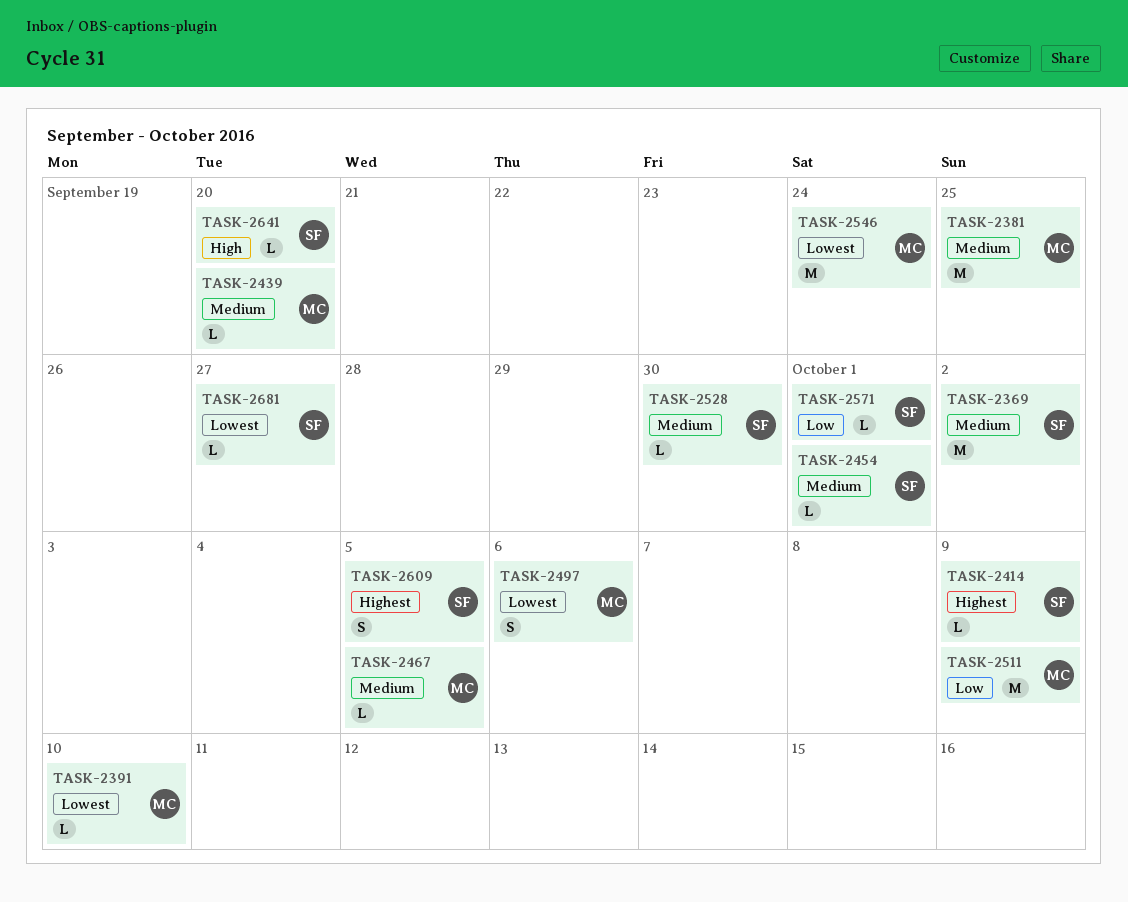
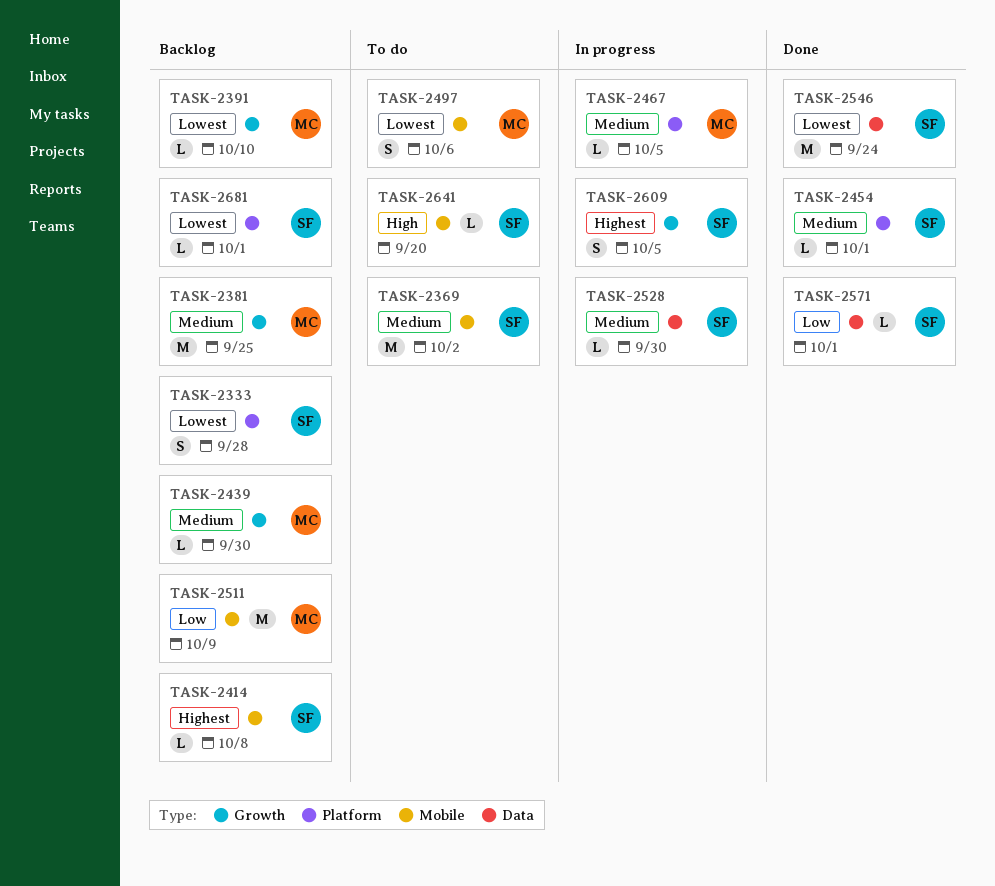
TASK-2333: none -> present
TASK-2414, due: Oct 9 -> Oct 8
TASK-2439, due: Sep 20 -> Sep 30
TASK-2546, owner: MC -> SF
TASK-2681, due: Sep 27 -> Oct 1

